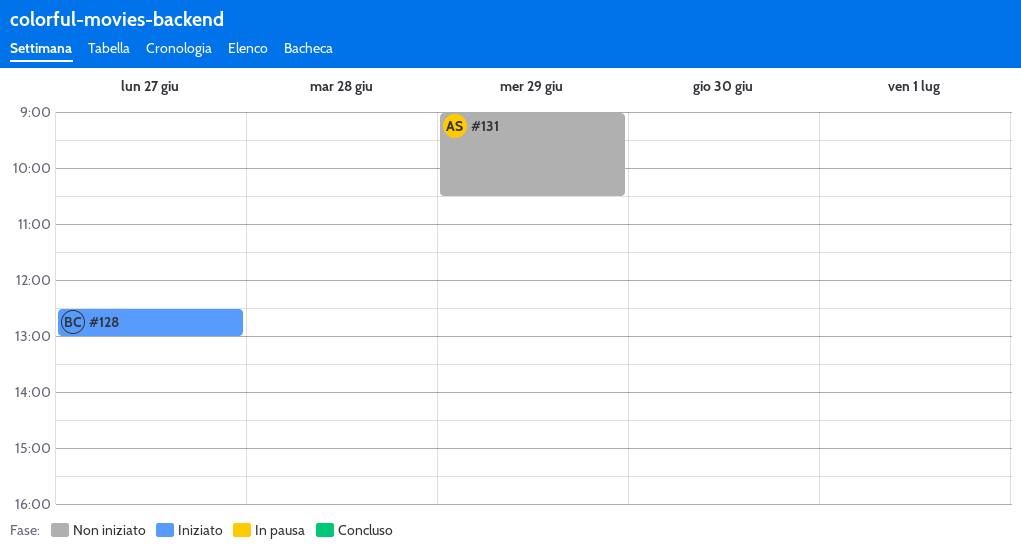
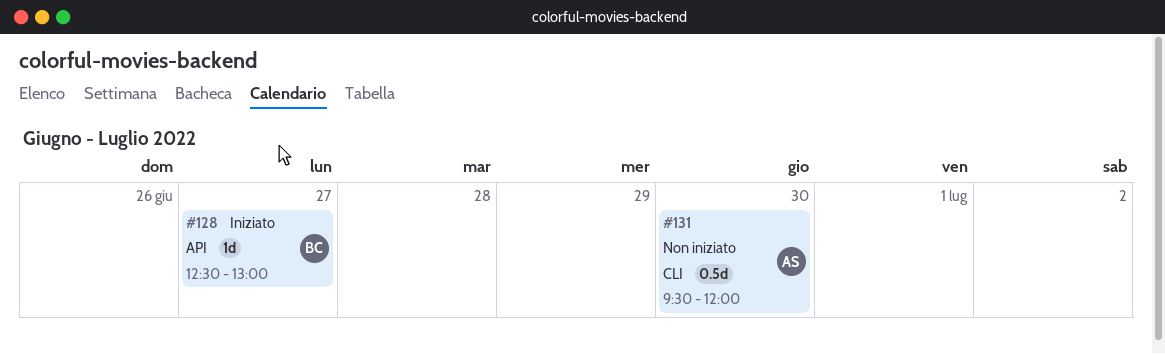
#131, day: Jun 29 -> Jun 30
#131, begins: 09:00 -> 09:30
#131, ends: 10:30 -> 12:00

